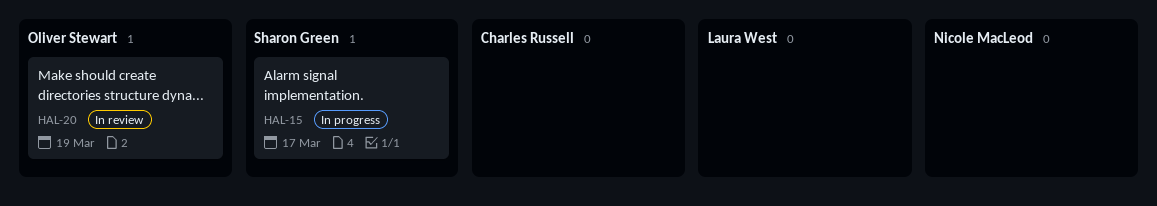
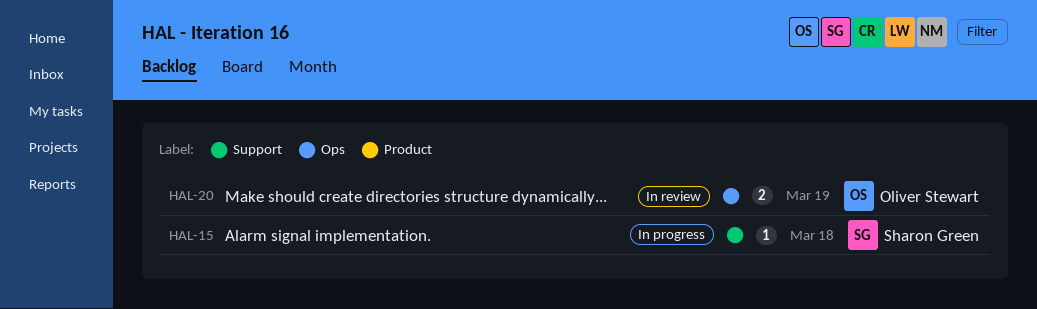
HAL-15, due: Mar 17 -> Mar 18

